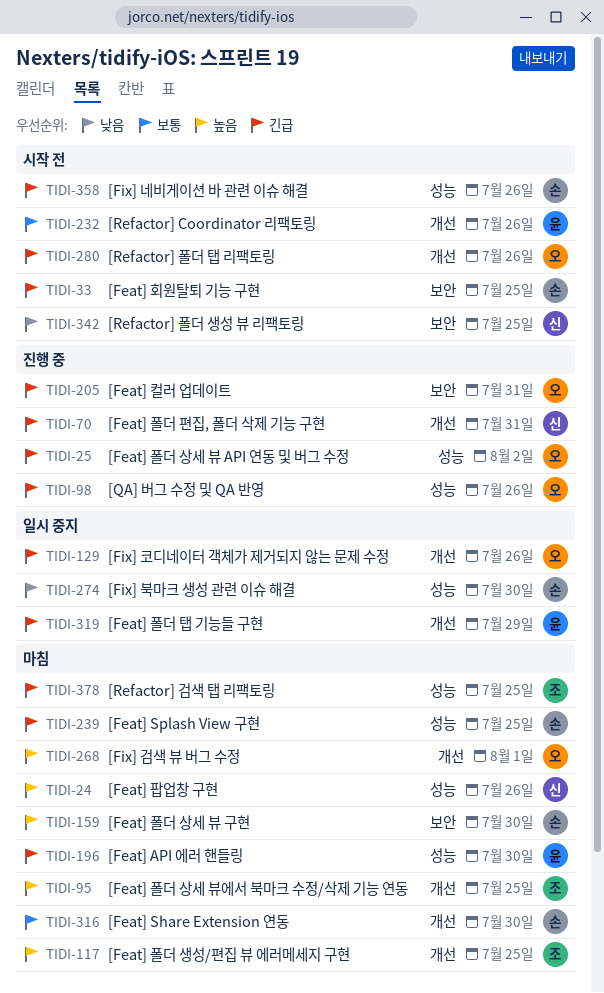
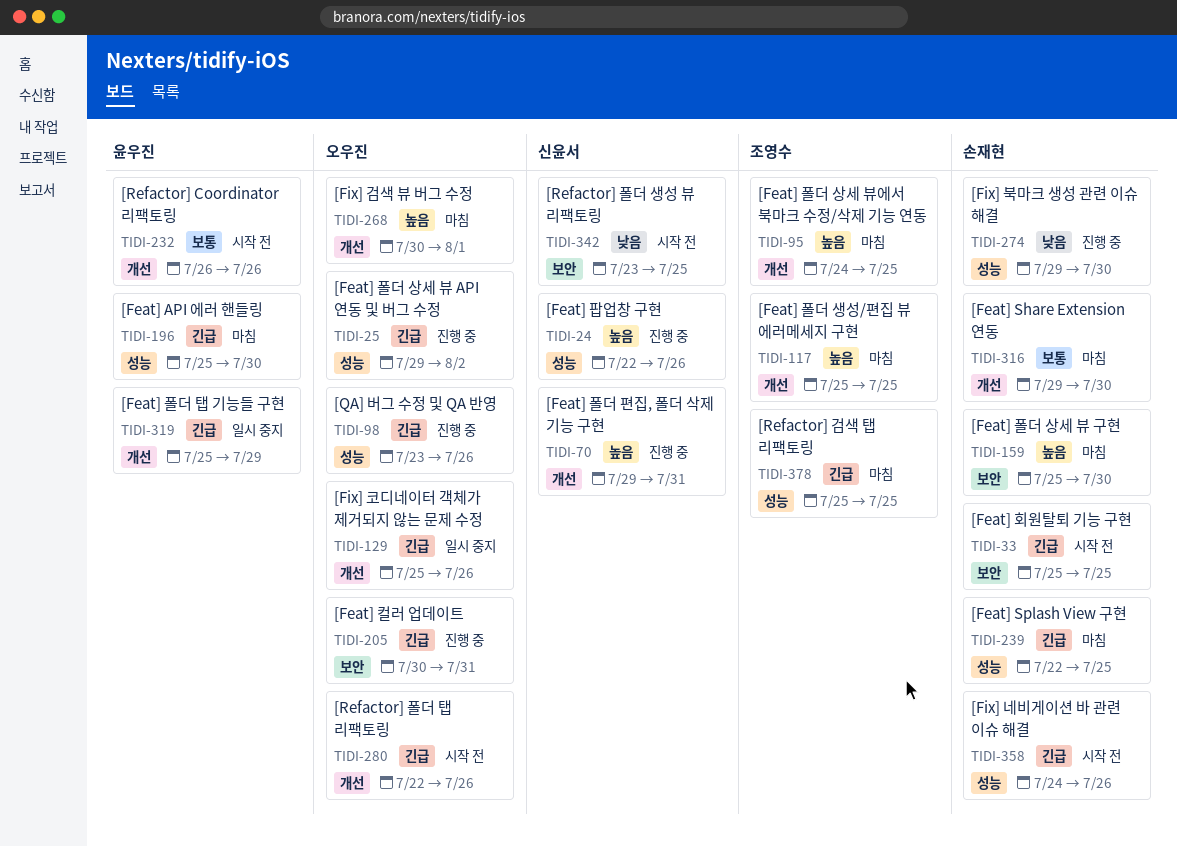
TIDI-24, status: 마침 -> 진행 중
TIDI-70, priority: 긴급 -> 높음
TIDI-274, status: 일시 중지 -> 진행 중

